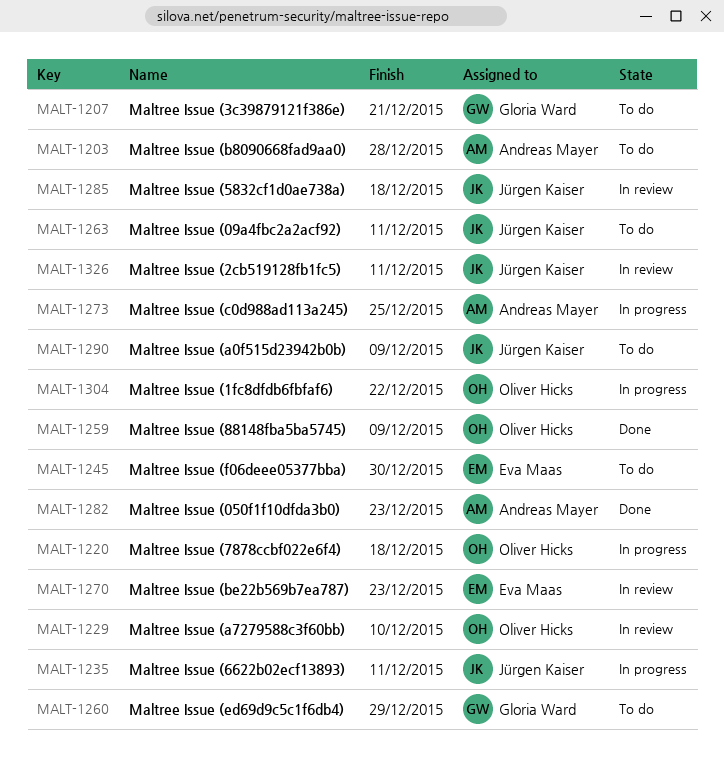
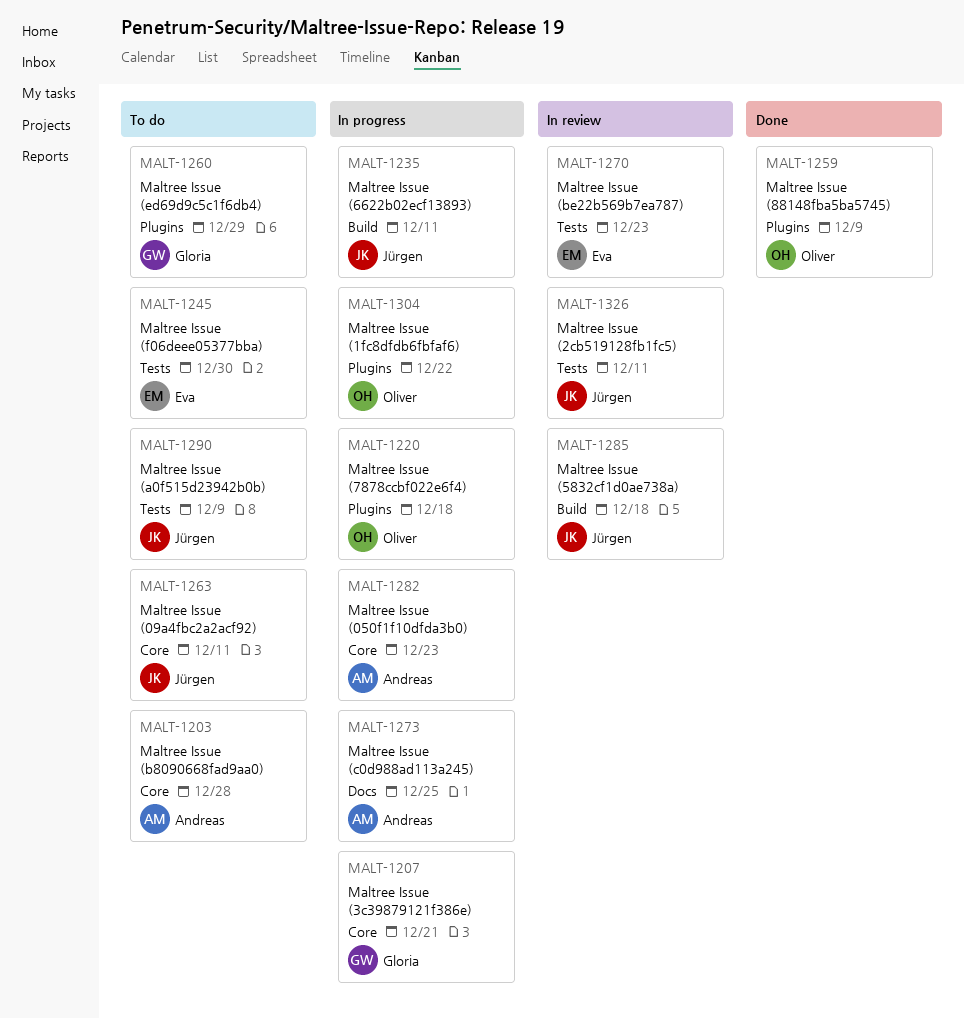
MALT-1207, status: To do -> In progress
MALT-1229: present -> none
MALT-1282, status: Done -> In progress

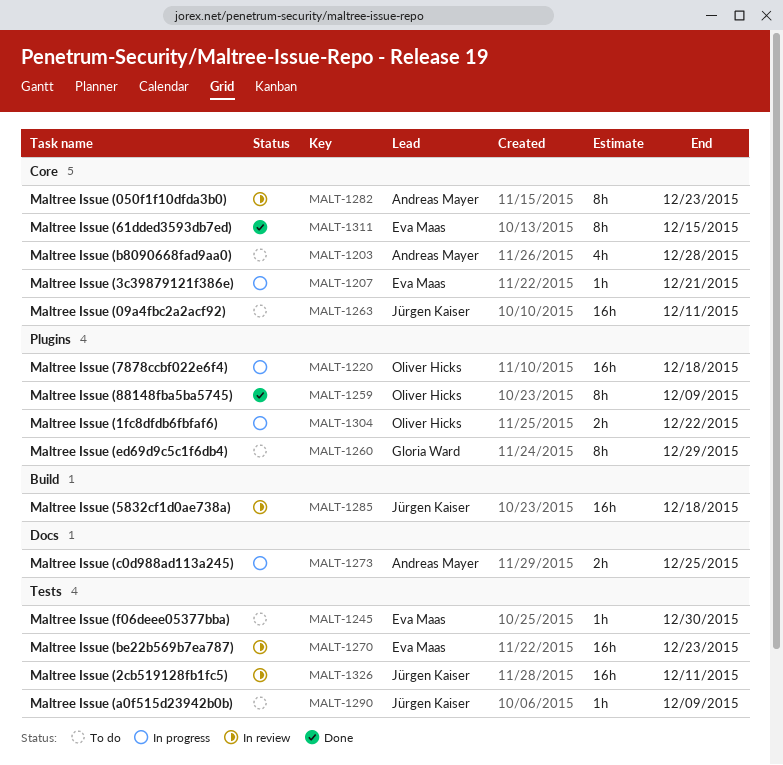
MALT-1207, owner: Gloria Ward -> Eva Maas
MALT-1235: present -> none
MALT-1282, status: In progress -> In review
MALT-1311: none -> present

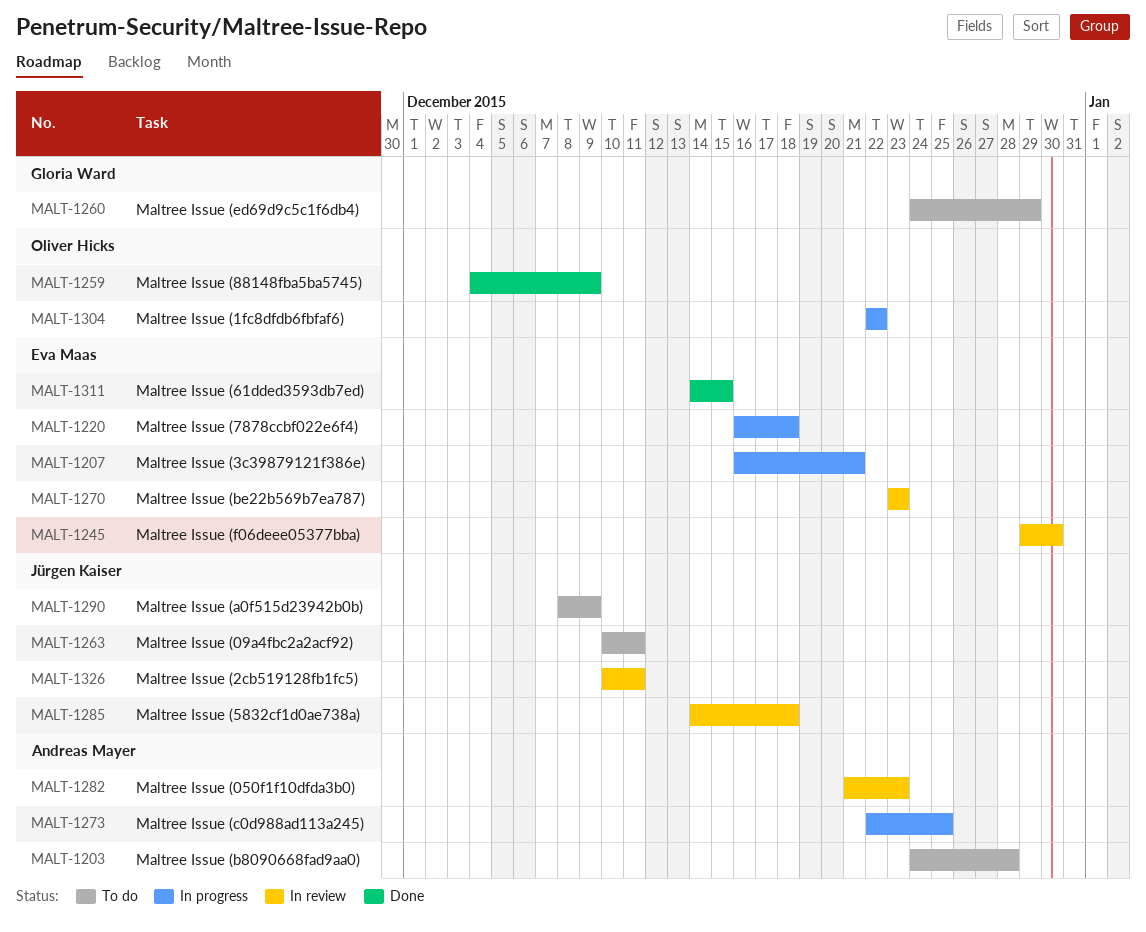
MALT-1220, owner: Oliver Hicks -> Eva Maas
MALT-1245, status: To do -> In review

